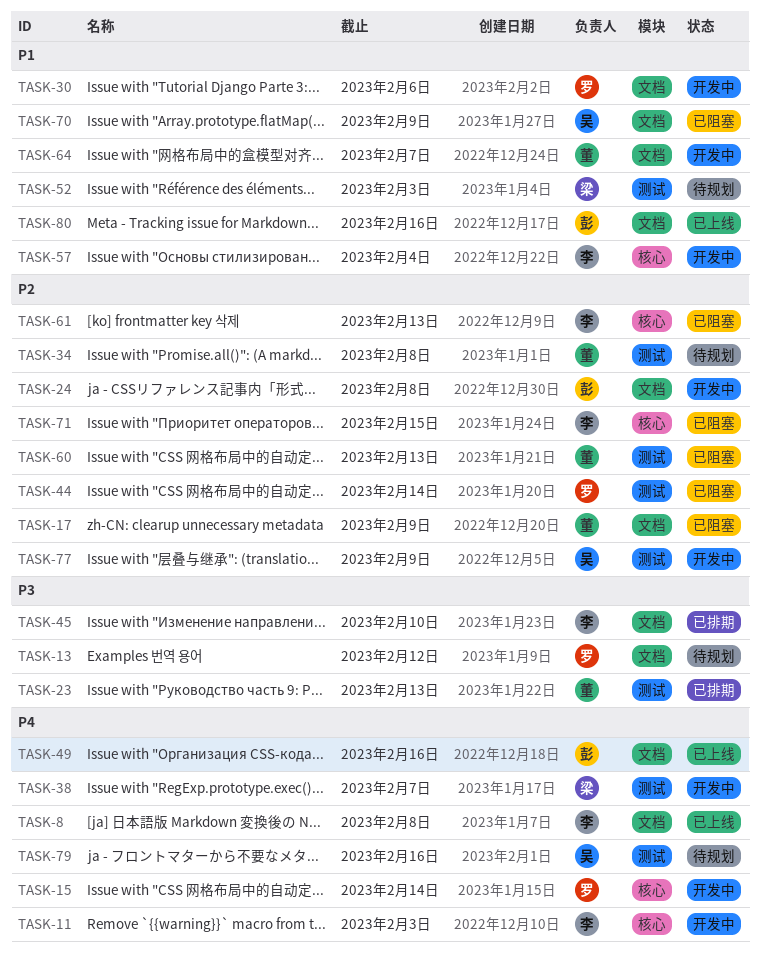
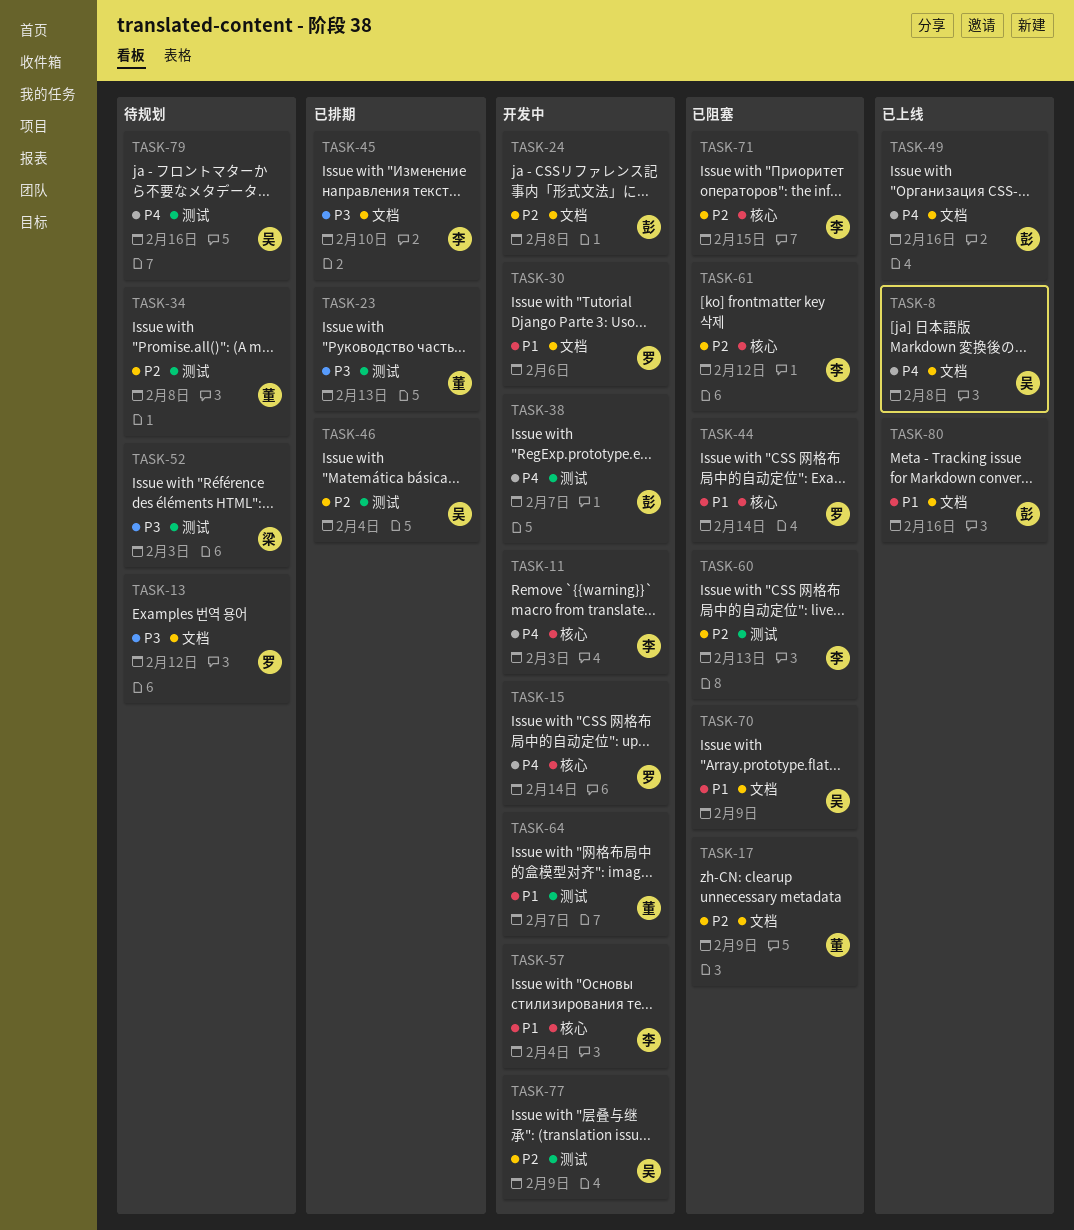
TASK-8, owner: 李 -> 吴
TASK-38, owner: 梁 -> 彭
TASK-44, priority: P2 -> P1
TASK-44, label: 测试 -> 核心
TASK-46: none -> present
TASK-52, priority: P1 -> P3
TASK-60, owner: 董 -> 李
TASK-61, due: Feb 13 -> Feb 12
TASK-64, label: 文档 -> 测试

